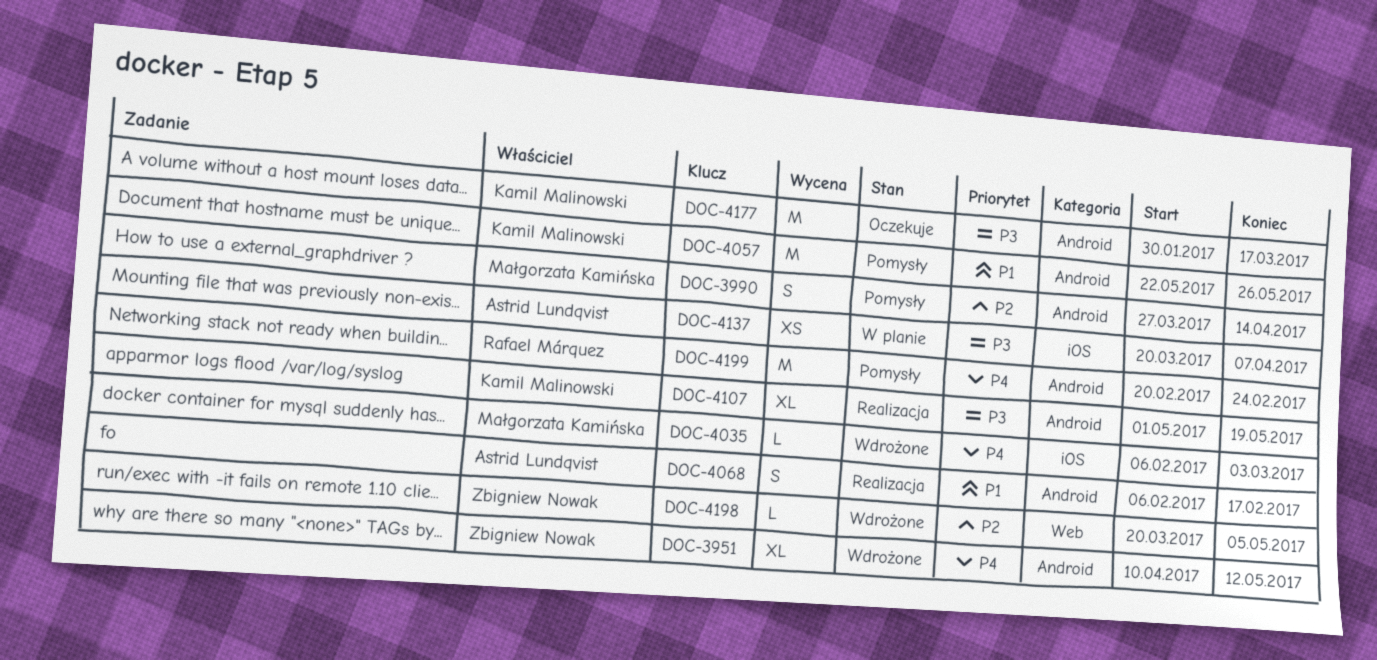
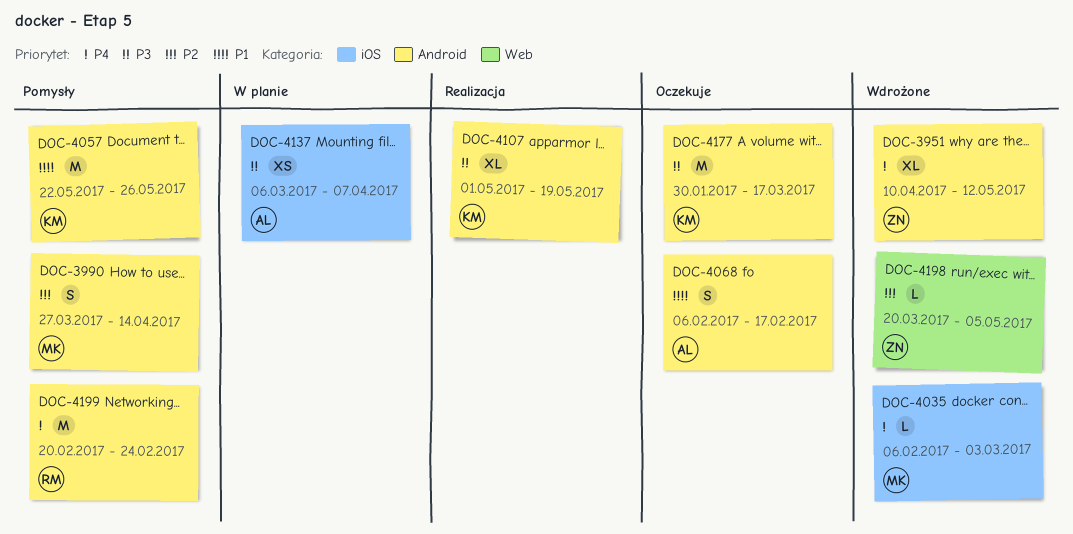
DOC-4068, status: Realizacja -> Oczekuje
DOC-4137, start: Mar 20 -> Mar 6

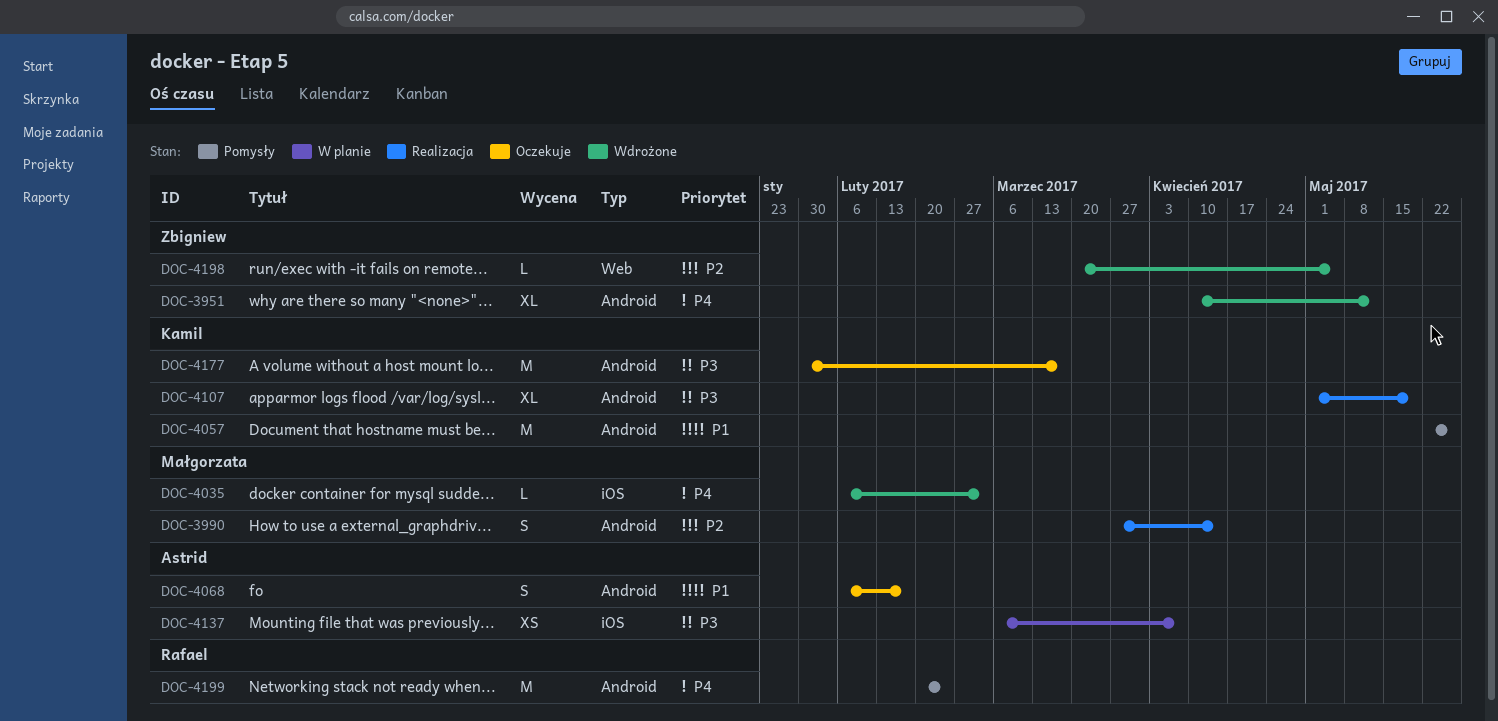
DOC-3990, status: Pomysły -> Realizacja

